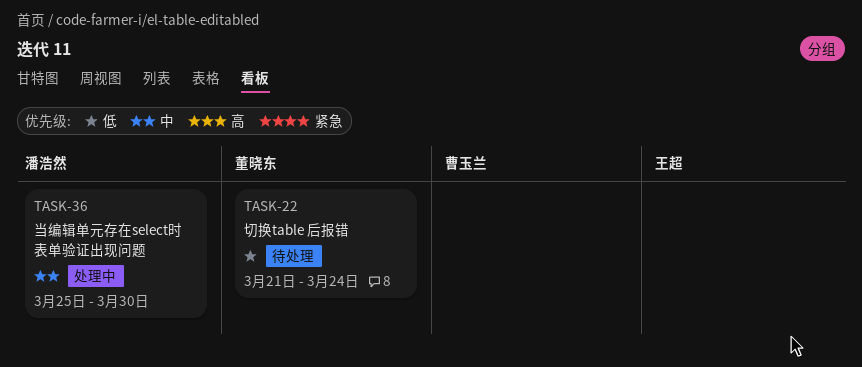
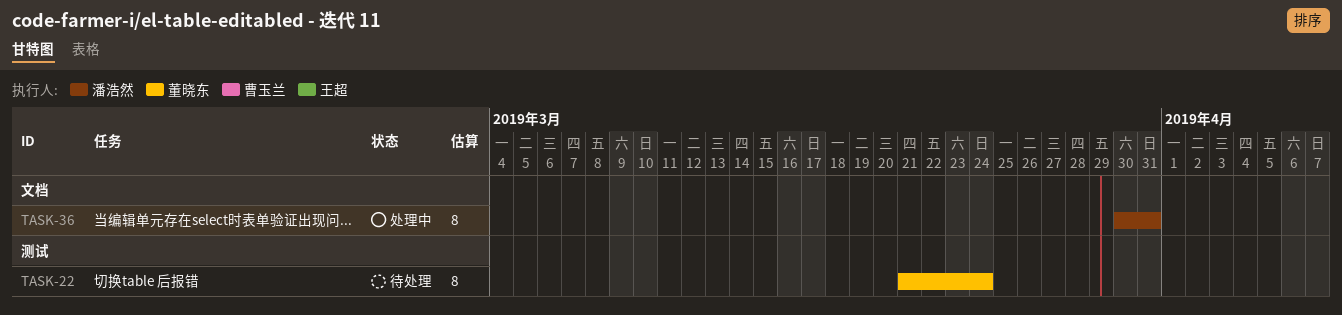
TASK-36, start: Mar 25 -> Mar 30
TASK-36, due: Mar 30 -> Mar 31

